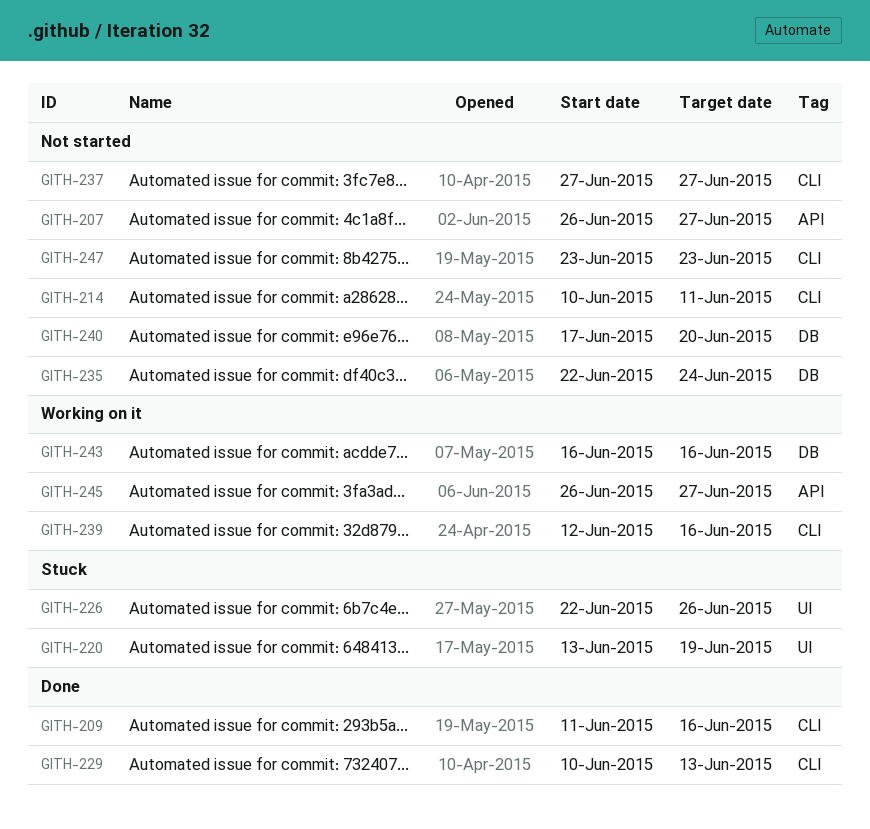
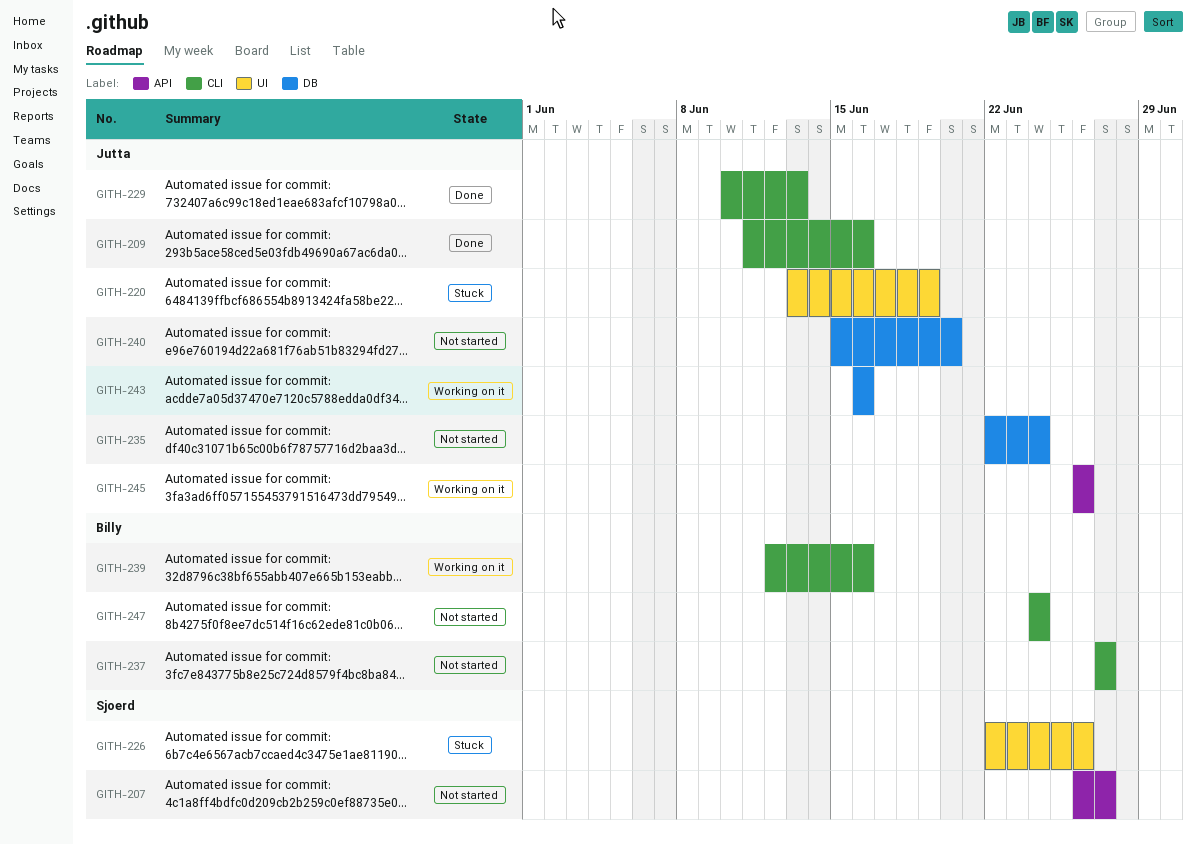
GITH-214: present -> none
GITH-240, start: Jun 17 -> Jun 15
GITH-245, due: Jun 27 -> Jun 26
GITH-247, start: Jun 23 -> Jun 24
GITH-247, due: Jun 23 -> Jun 24

